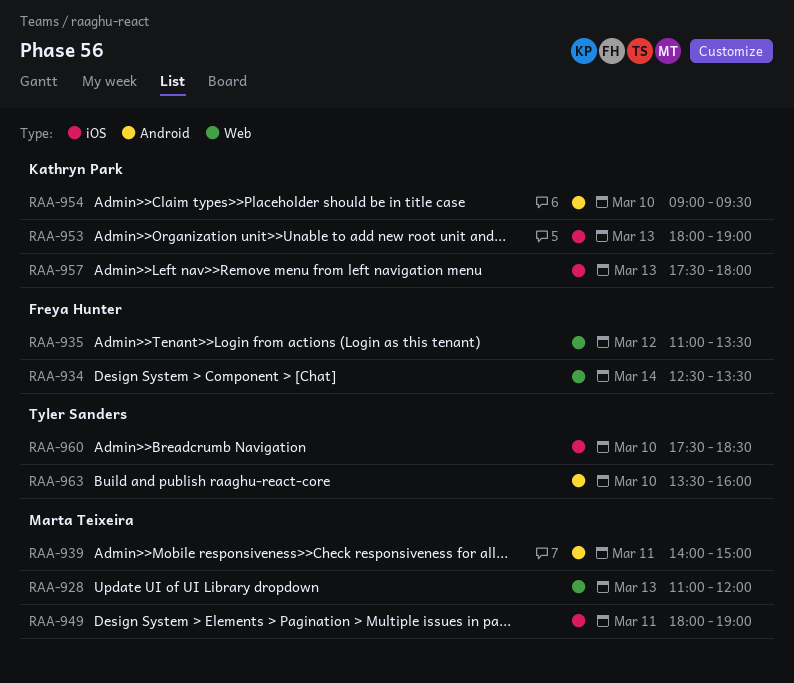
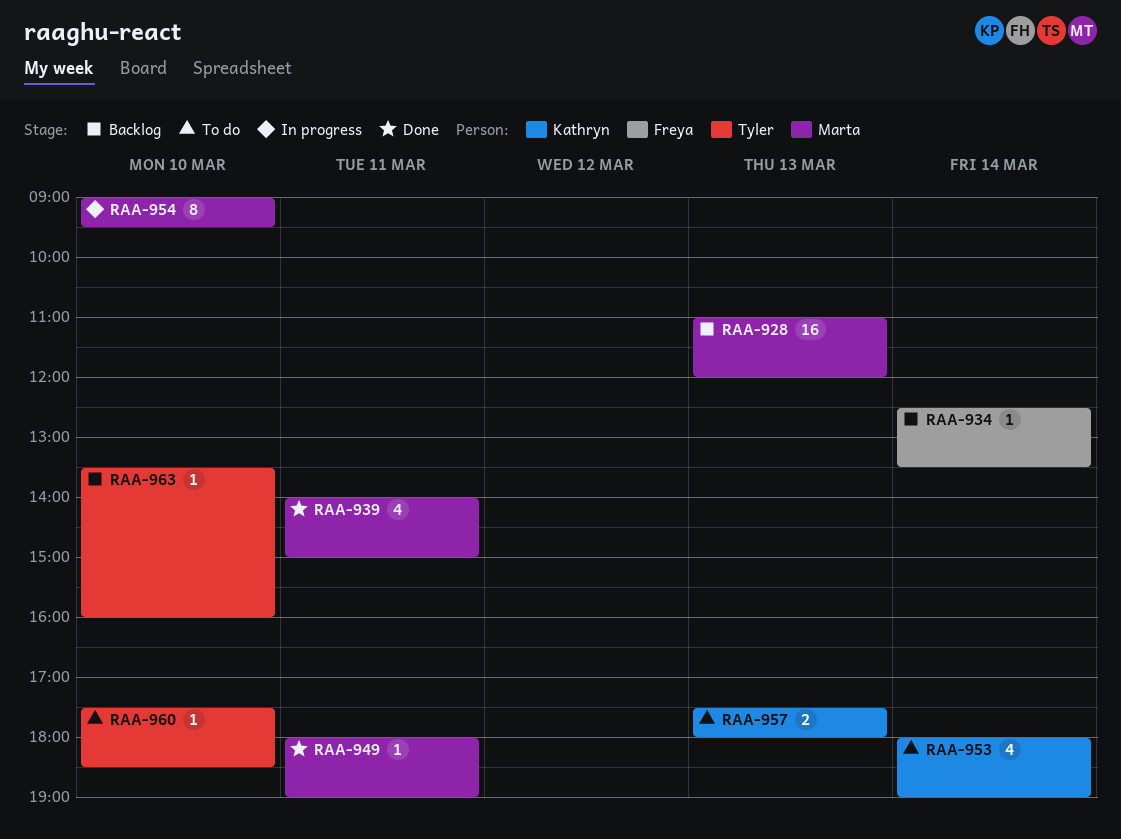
RAA-935: present -> none
RAA-953, day: Mar 13 -> Mar 14
RAA-954, owner: Kathryn Park -> Marta Teixeira

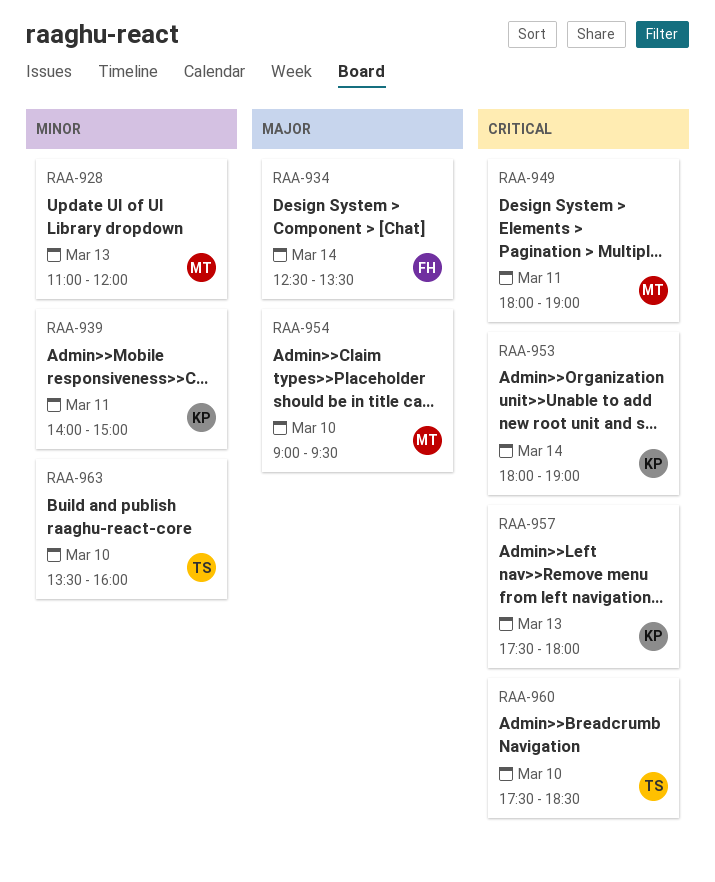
RAA-939, owner: Marta -> Kathryn

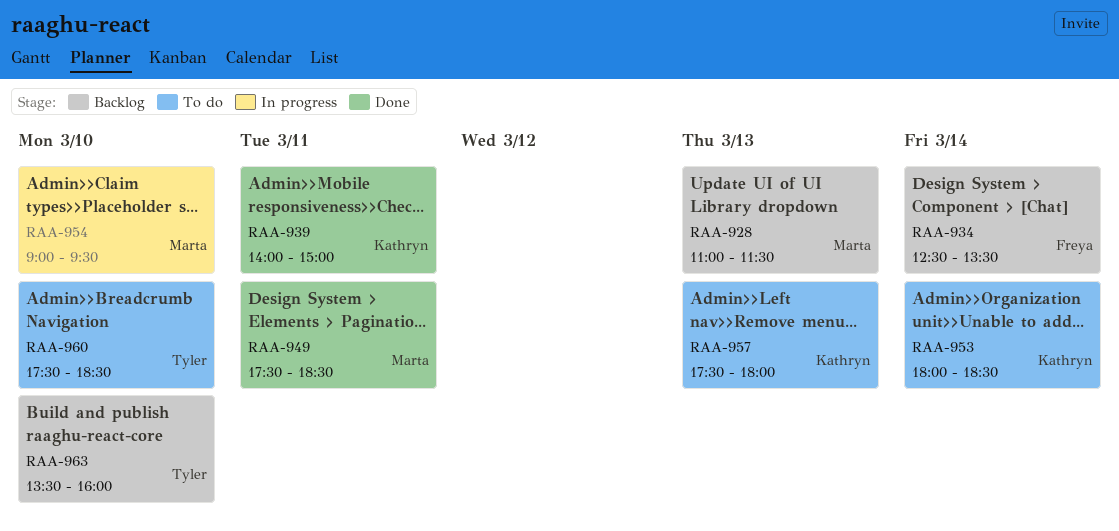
RAA-928, ends: 12:00 -> 11:30
RAA-949, begins: 18:00 -> 17:30
RAA-949, ends: 19:00 -> 18:30
RAA-953, ends: 19:00 -> 18:30

